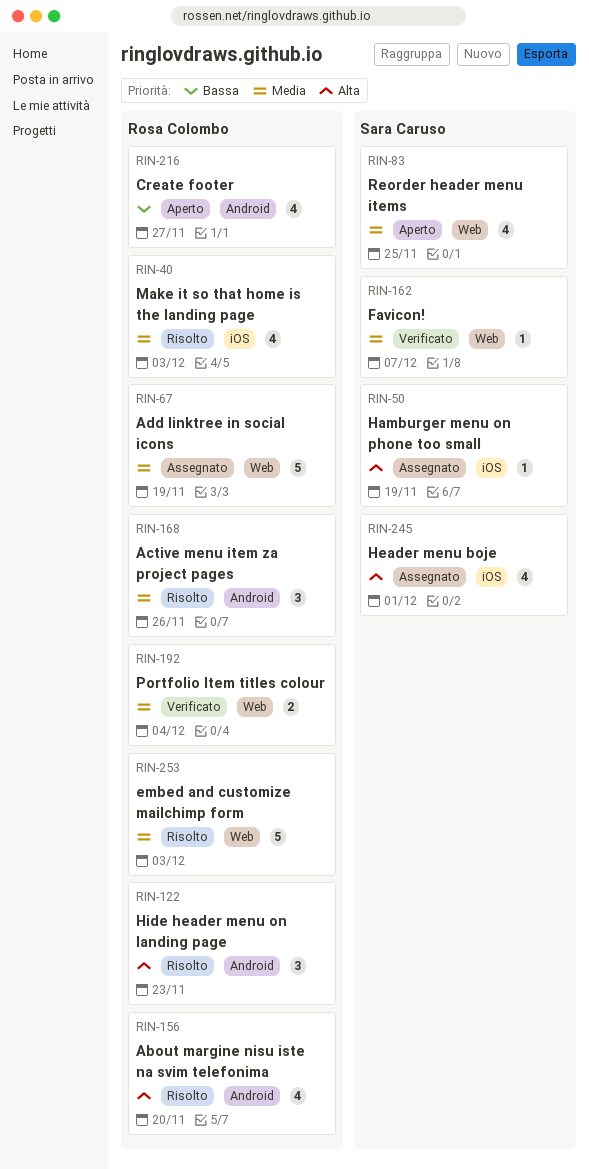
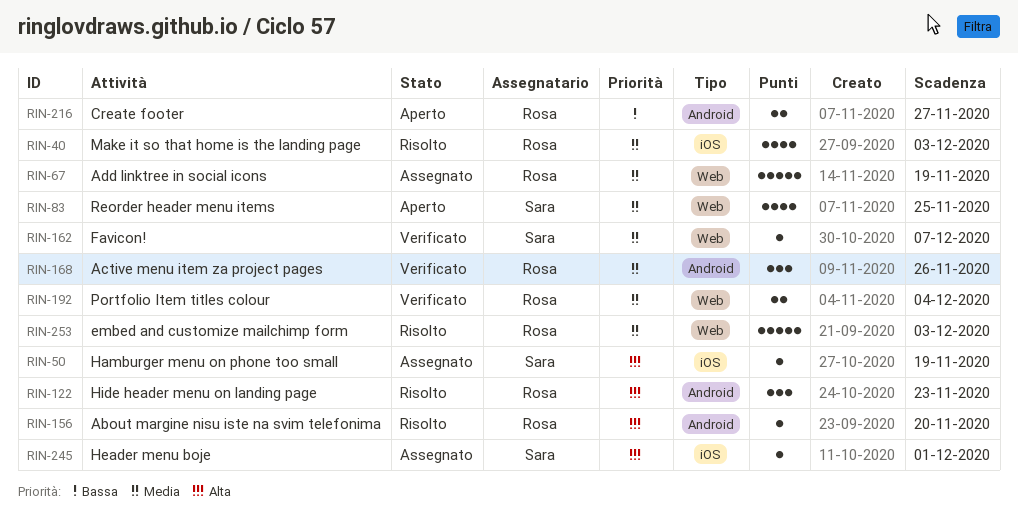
RIN-156, estimate: 4 -> 1
RIN-168, status: Risolto -> Verificato
RIN-216, estimate: 4 -> 2
RIN-245, estimate: 4 -> 1

